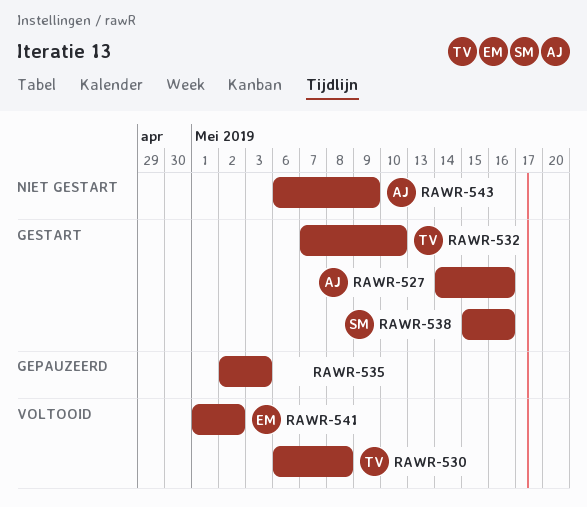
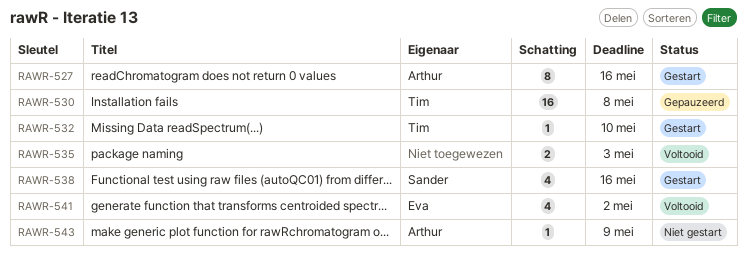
RAWR-530, status: Voltooid -> Gepauzeerd
RAWR-535, status: Gepauzeerd -> Voltooid

